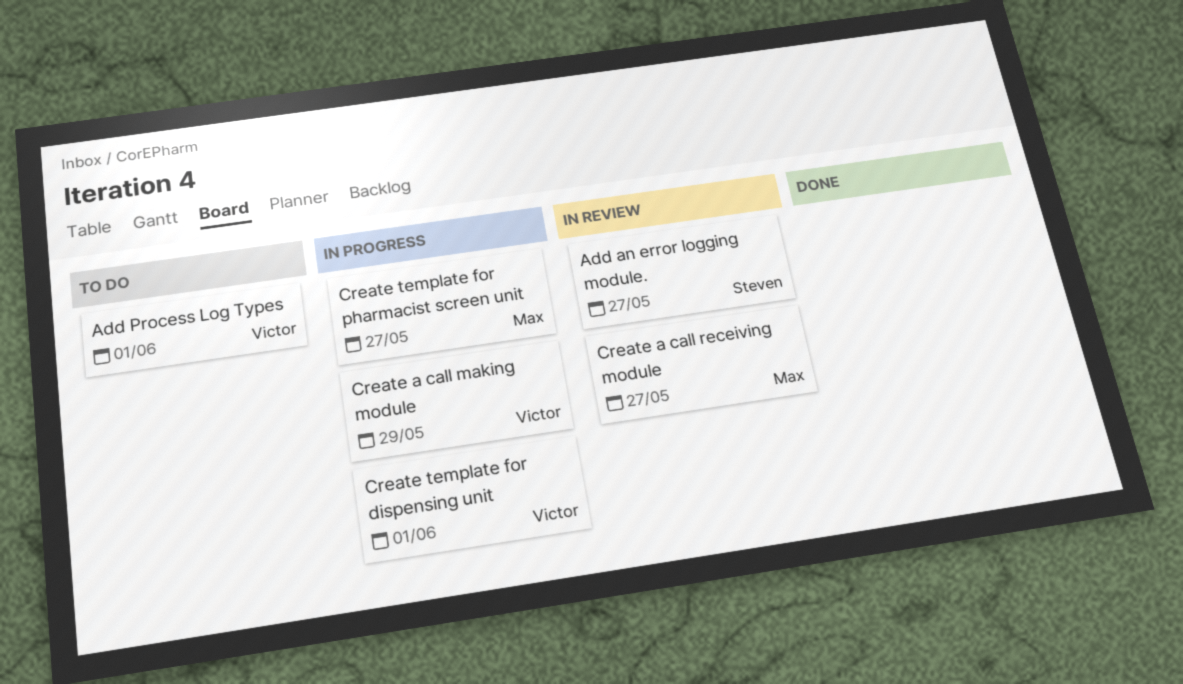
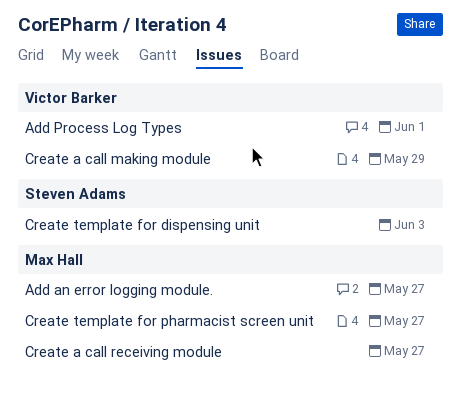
Add an error logging module., owner: Steven Adams -> Max Hall
Create template for dispensing unit, owner: Victor Barker -> Steven Adams
Create template for dispensing unit, due: Jun 1 -> Jun 3

